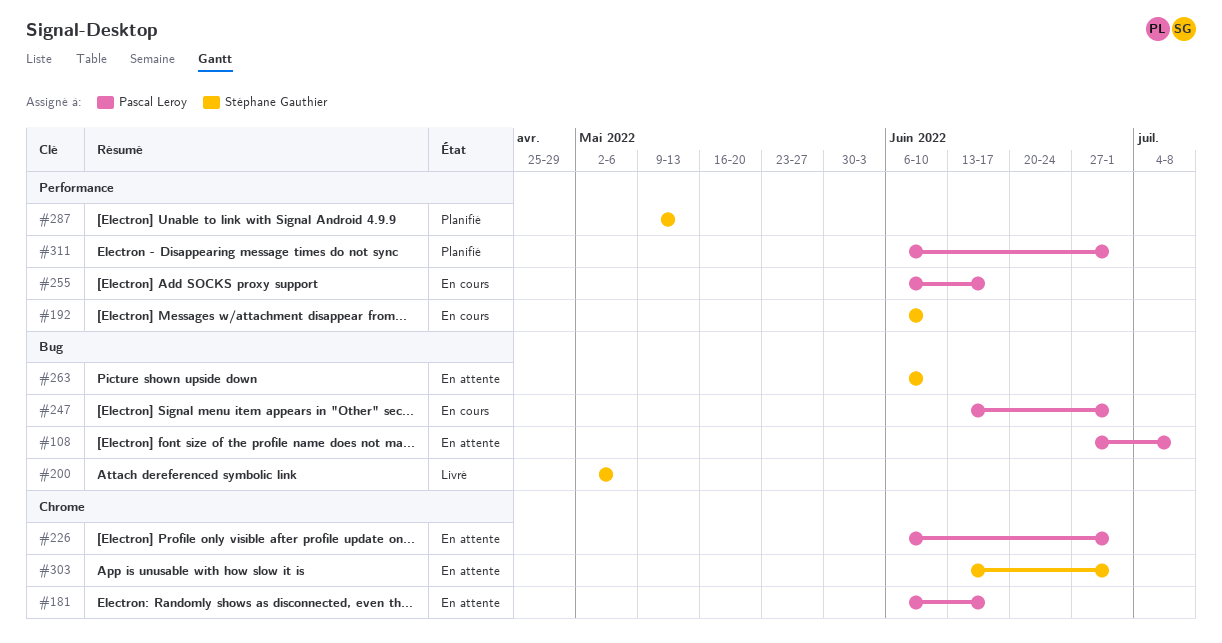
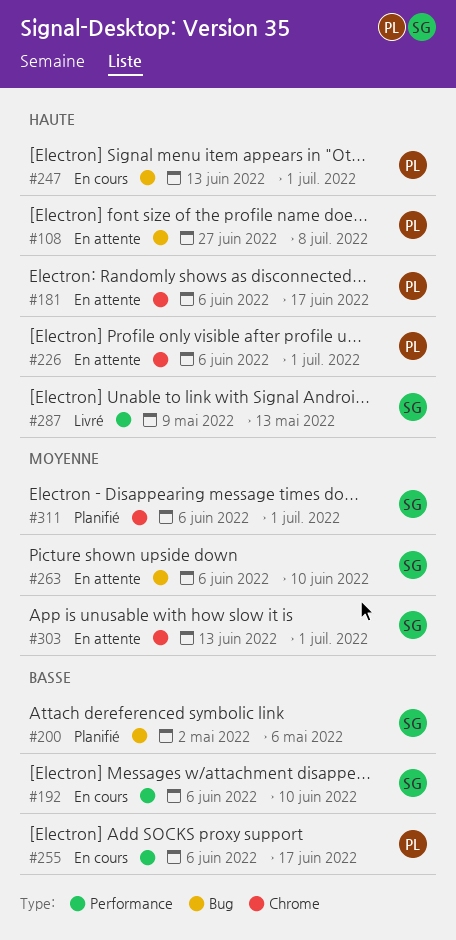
#200, status: Livré -> Planifié
#287, status: Planifié -> Livré
#311, owner: Pascal Leroy -> Stéphane Gauthier
#311, label: Performance -> Chrome

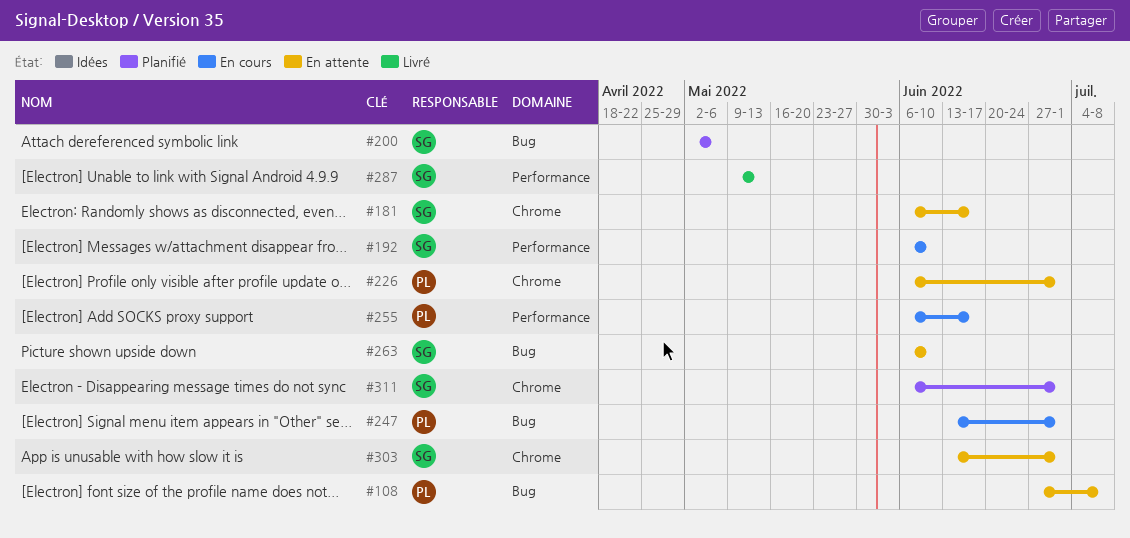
#181, owner: PL -> SG

